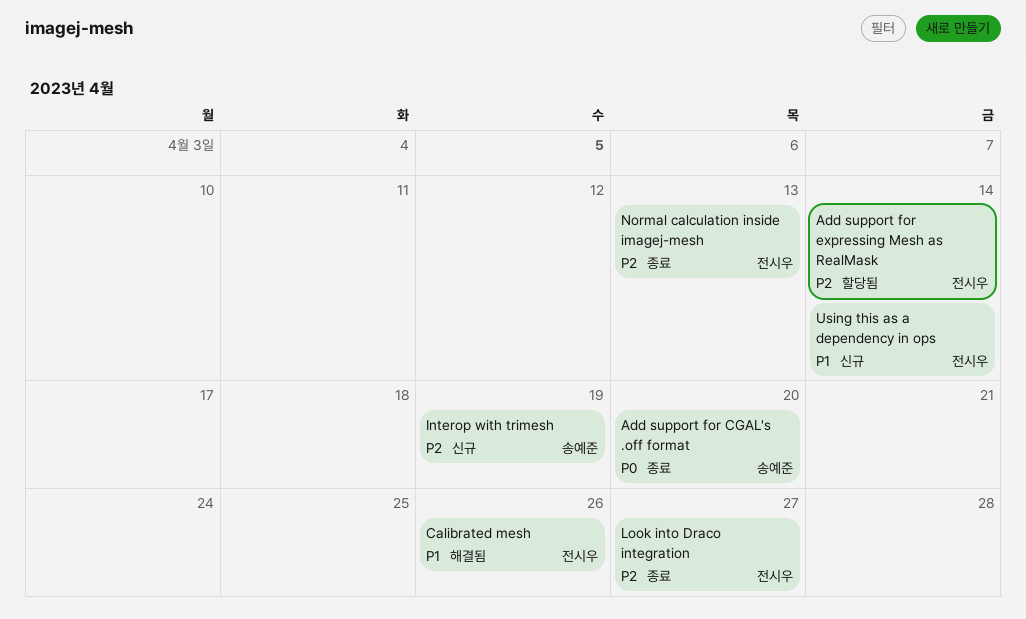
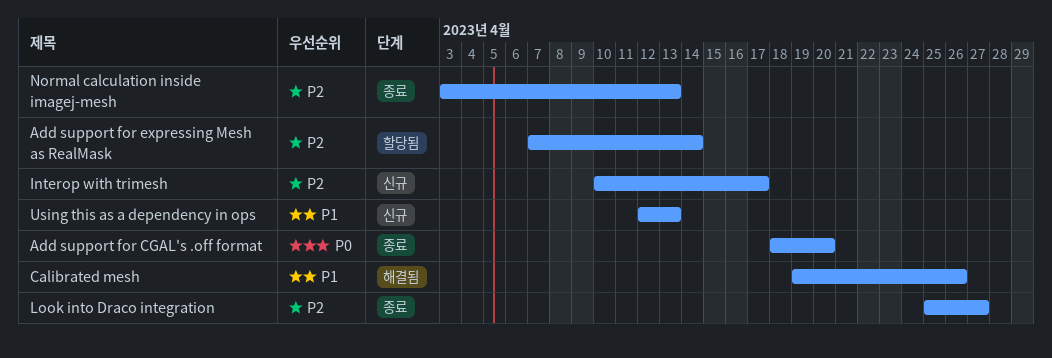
Interop with trimesh, due: Apr 19 -> Apr 17
Using this as a dependency in ops, due: Apr 14 -> Apr 13

